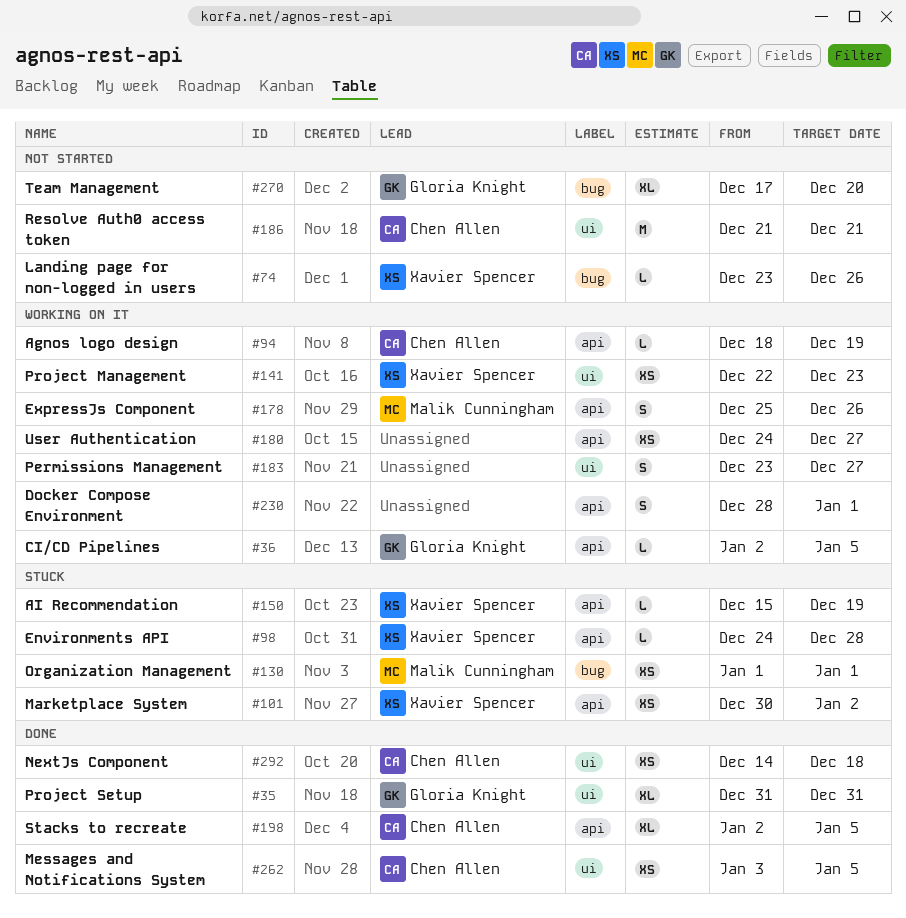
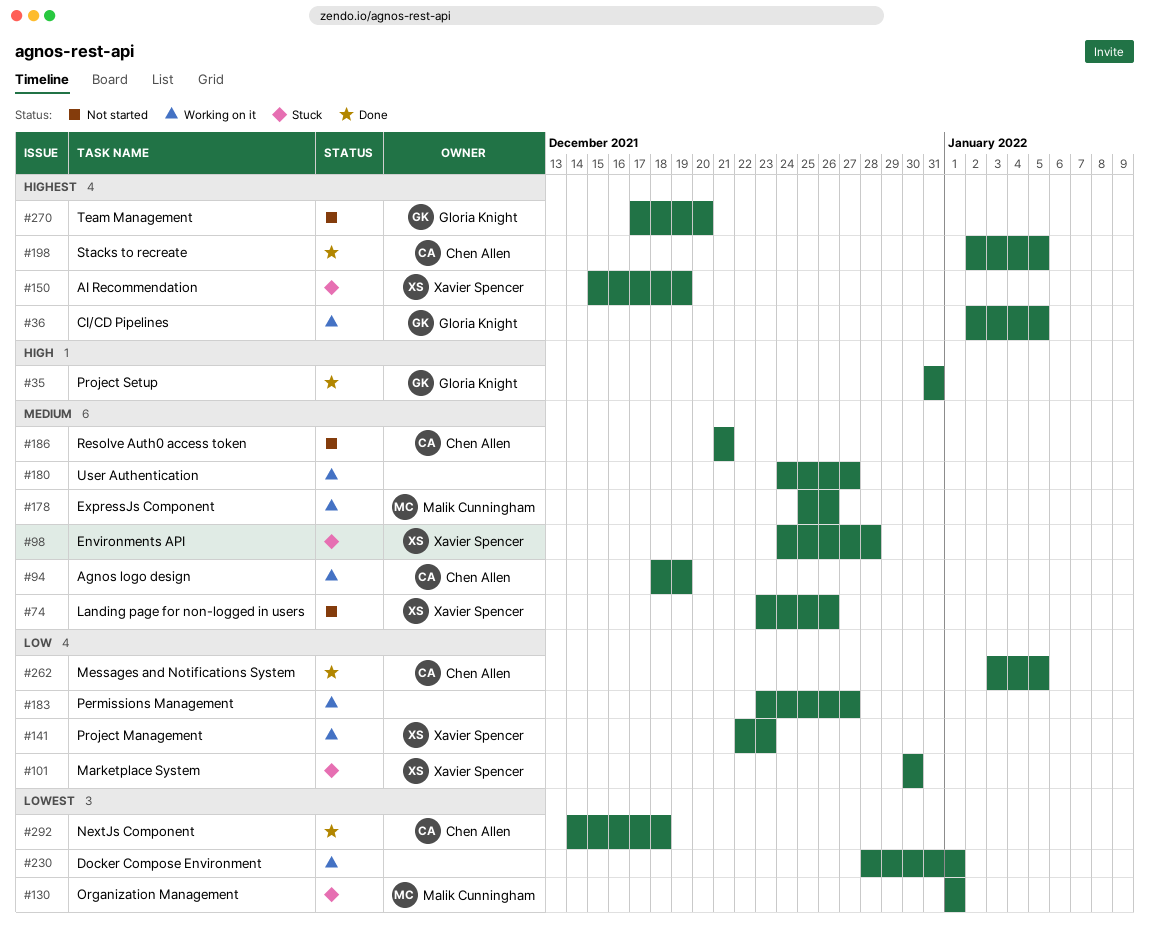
#101, due: Jan 2 -> Dec 30

